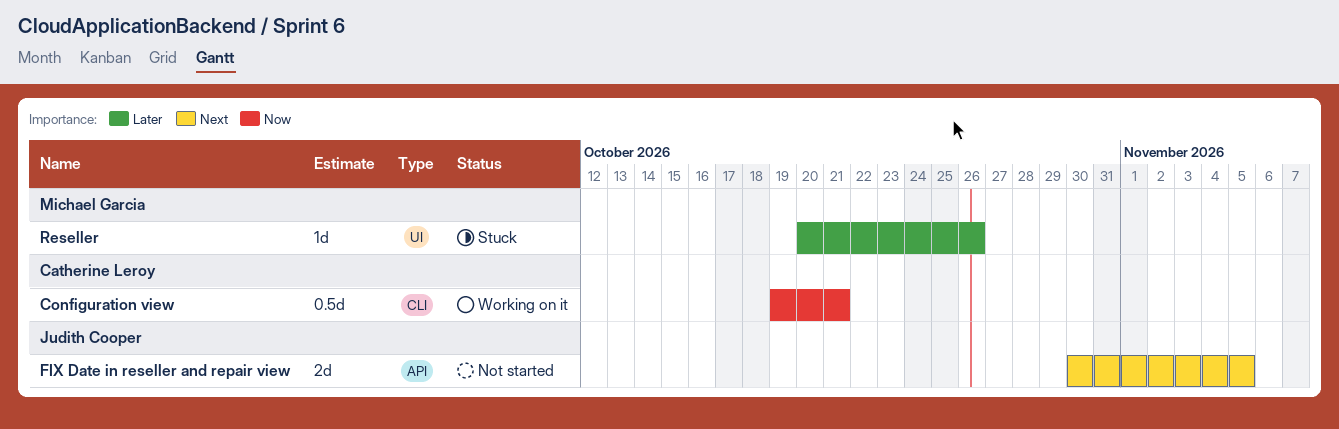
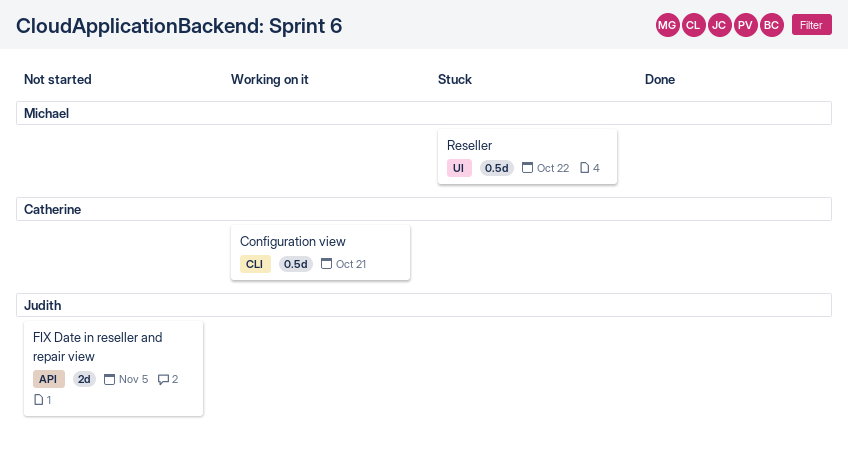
Reseller, estimate: 1d -> 0.5d
Reseller, due: Oct 26 -> Oct 22

